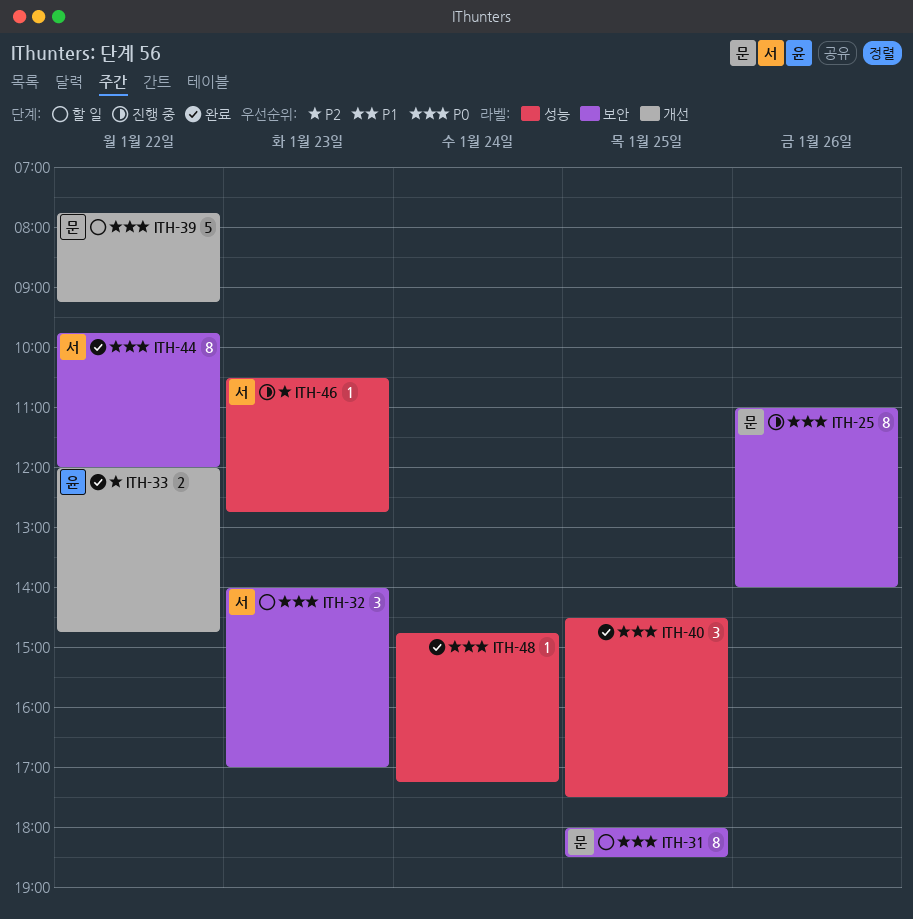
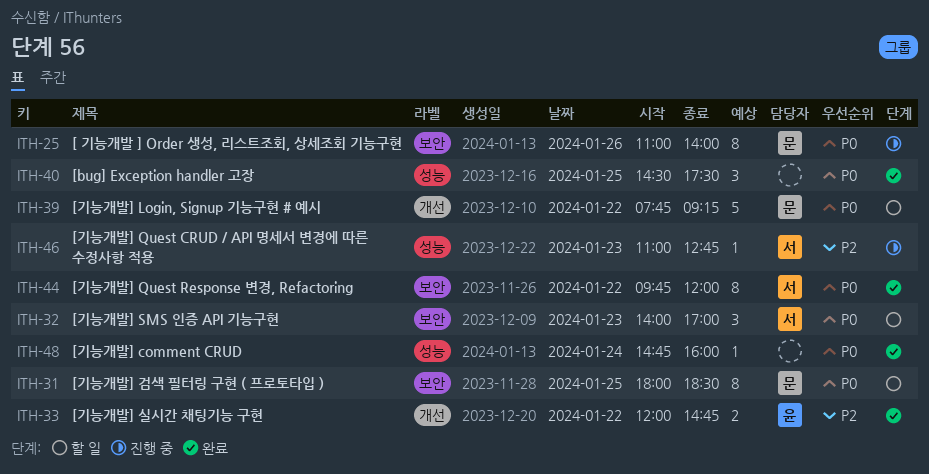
ITH-46, begins: 10:30 -> 11:00
ITH-48, ends: 17:15 -> 16:00

